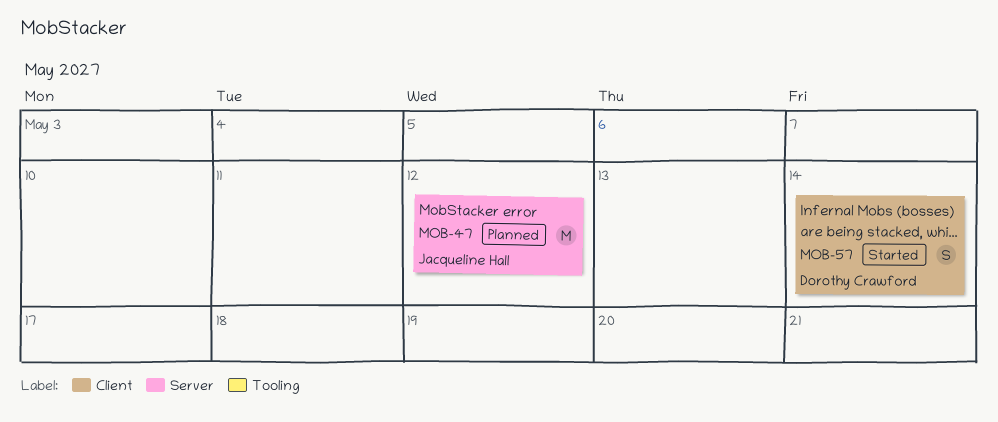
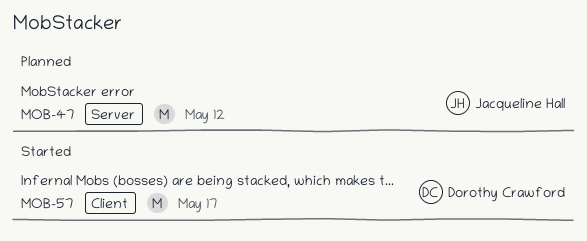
MOB-57, estimate: S -> M
MOB-57, due: May 14 -> May 17

